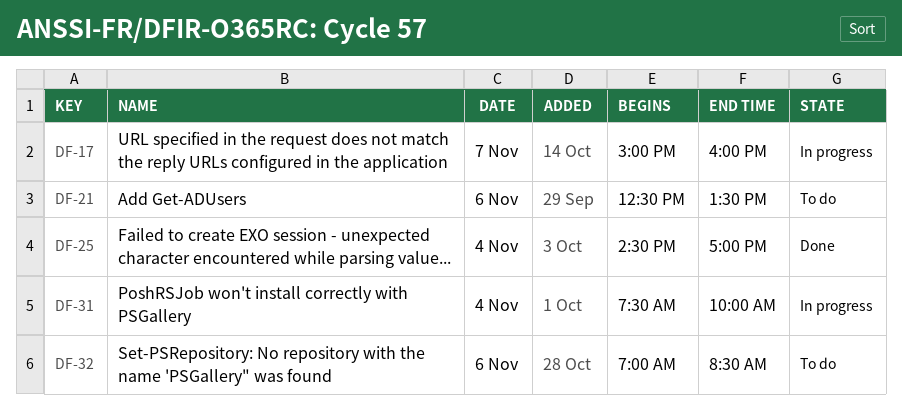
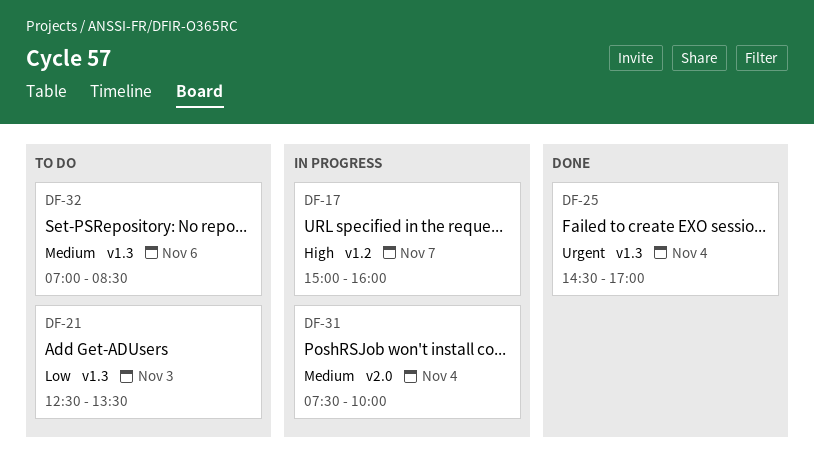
DF-21, day: Nov 6 -> Nov 3

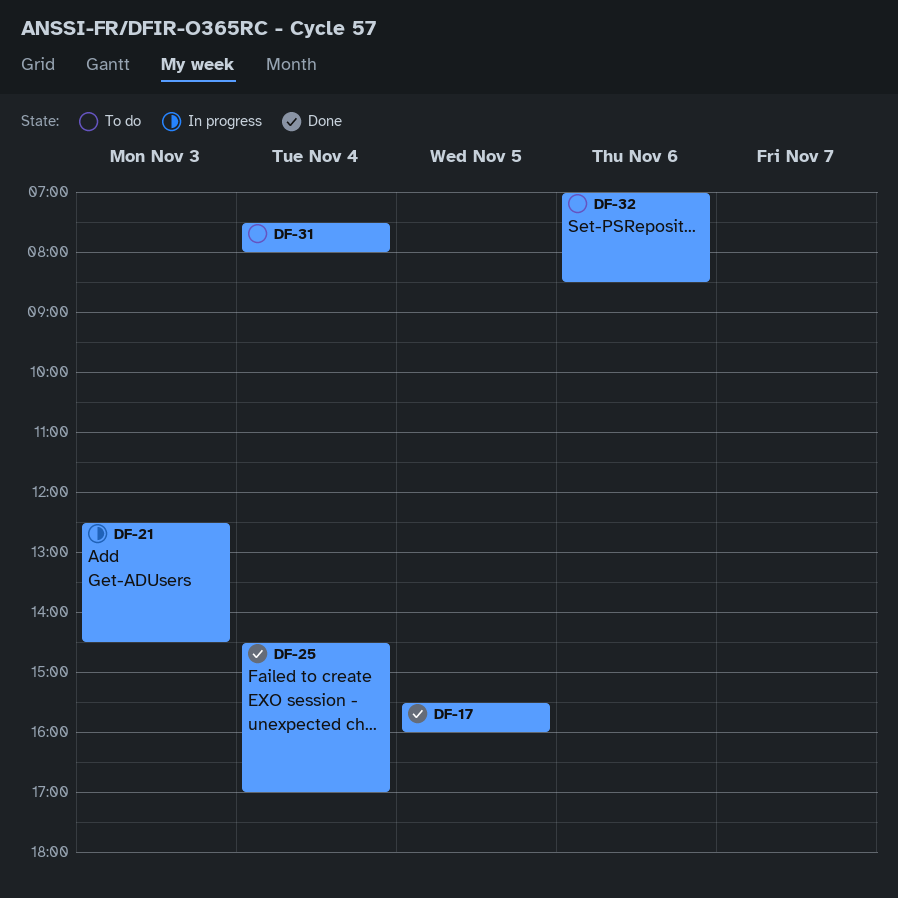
DF-17, status: In progress -> Done
DF-17, day: Nov 7 -> Nov 5
DF-17, begins: 15:00 -> 15:30
DF-21, status: To do -> In progress
DF-21, ends: 13:30 -> 14:30
DF-31, status: In progress -> To do
DF-31, ends: 10:00 -> 08:00

